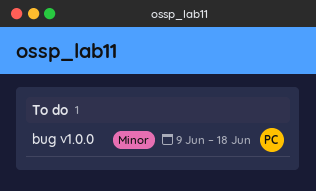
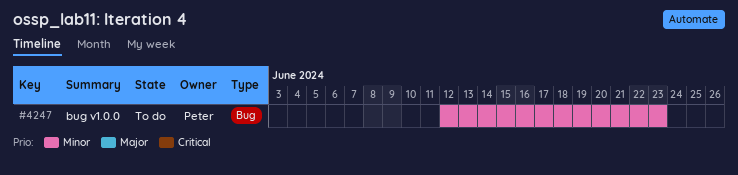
bug v1.0.0, start: Jun 9 -> Jun 12
bug v1.0.0, due: Jun 18 -> Jun 23

